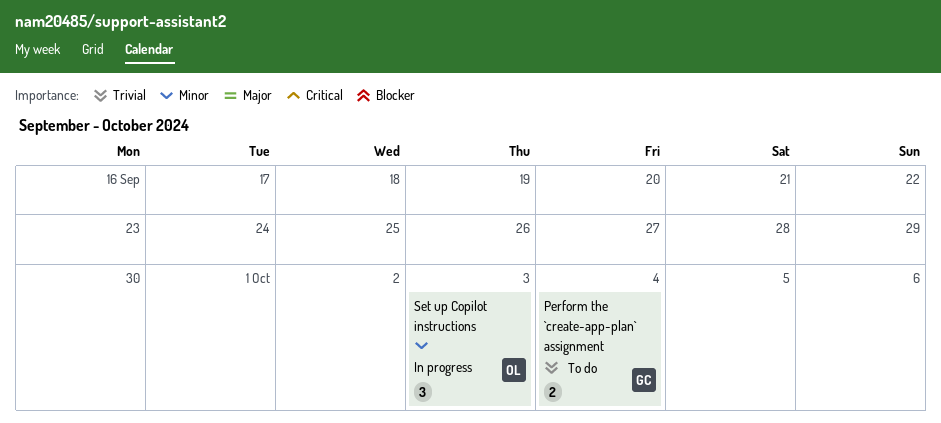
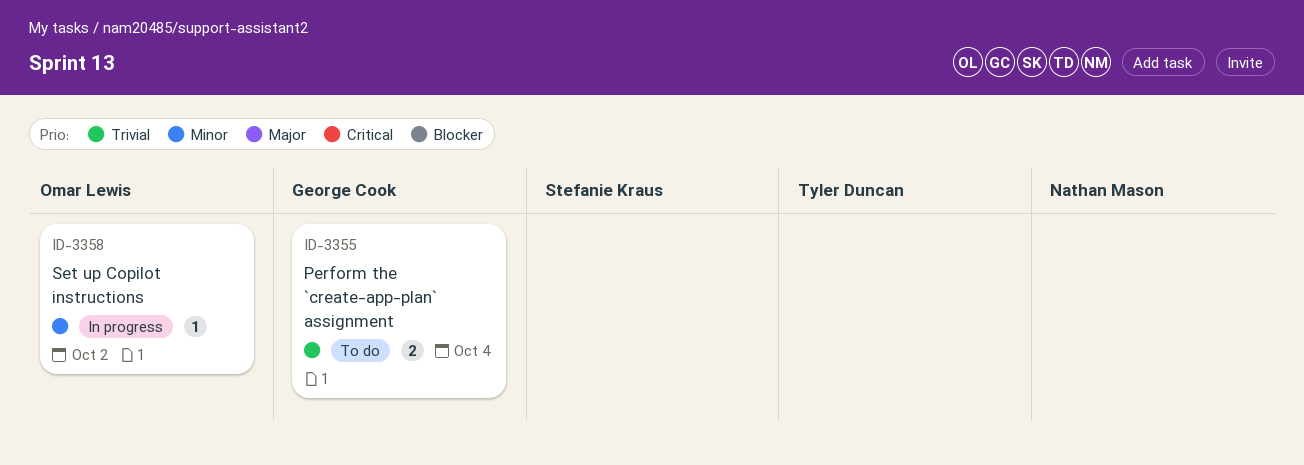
Set up Copilot instructions, estimate: 3 -> 1
Set up Copilot instructions, due: Oct 3 -> Oct 2

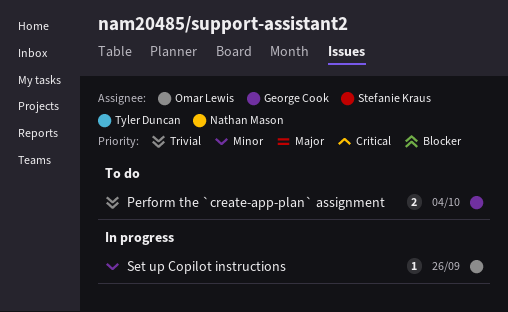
Set up Copilot instructions, due: Oct 2 -> Sep 26

